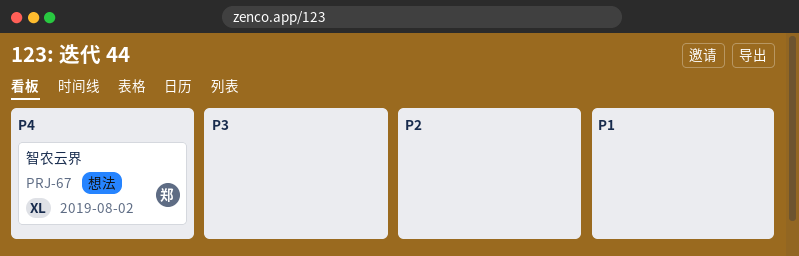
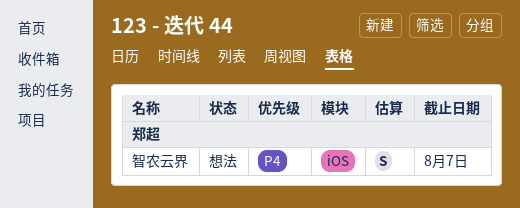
智农云界, estimate: XL -> S
智农云界, due: Aug 2 -> Aug 7

